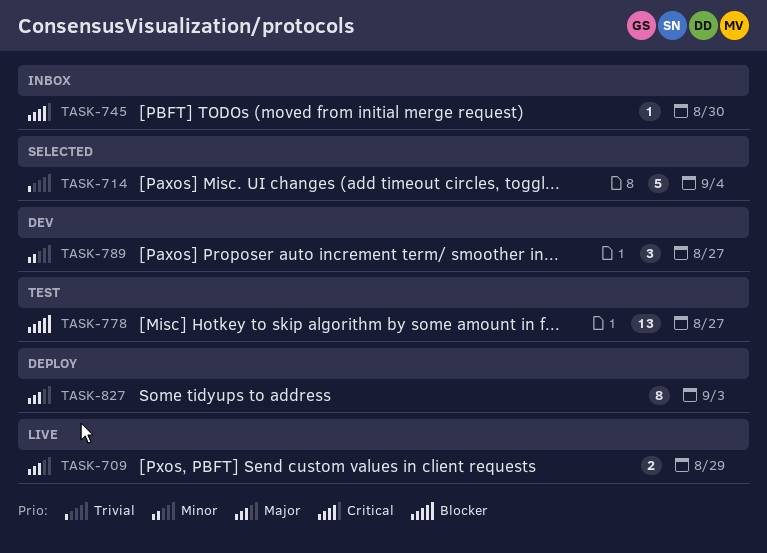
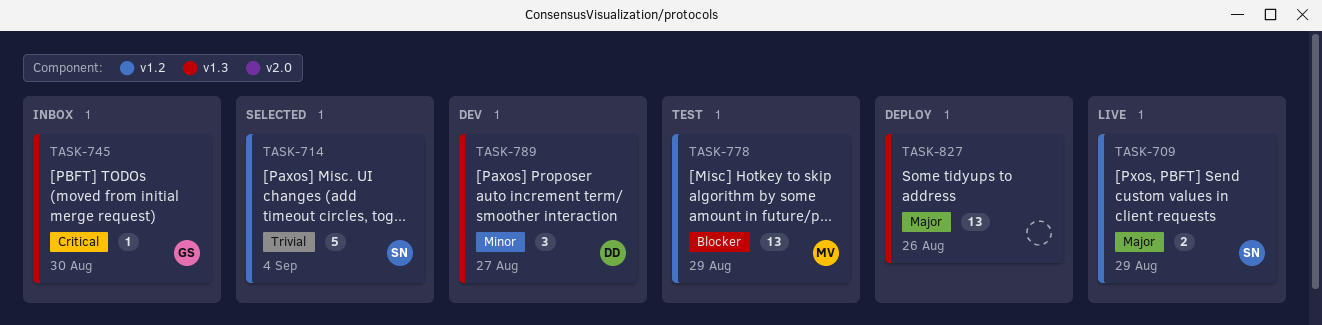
TASK-778, due: Aug 27 -> Aug 29
TASK-827, estimate: 8 -> 13
TASK-827, due: Sep 3 -> Aug 26

